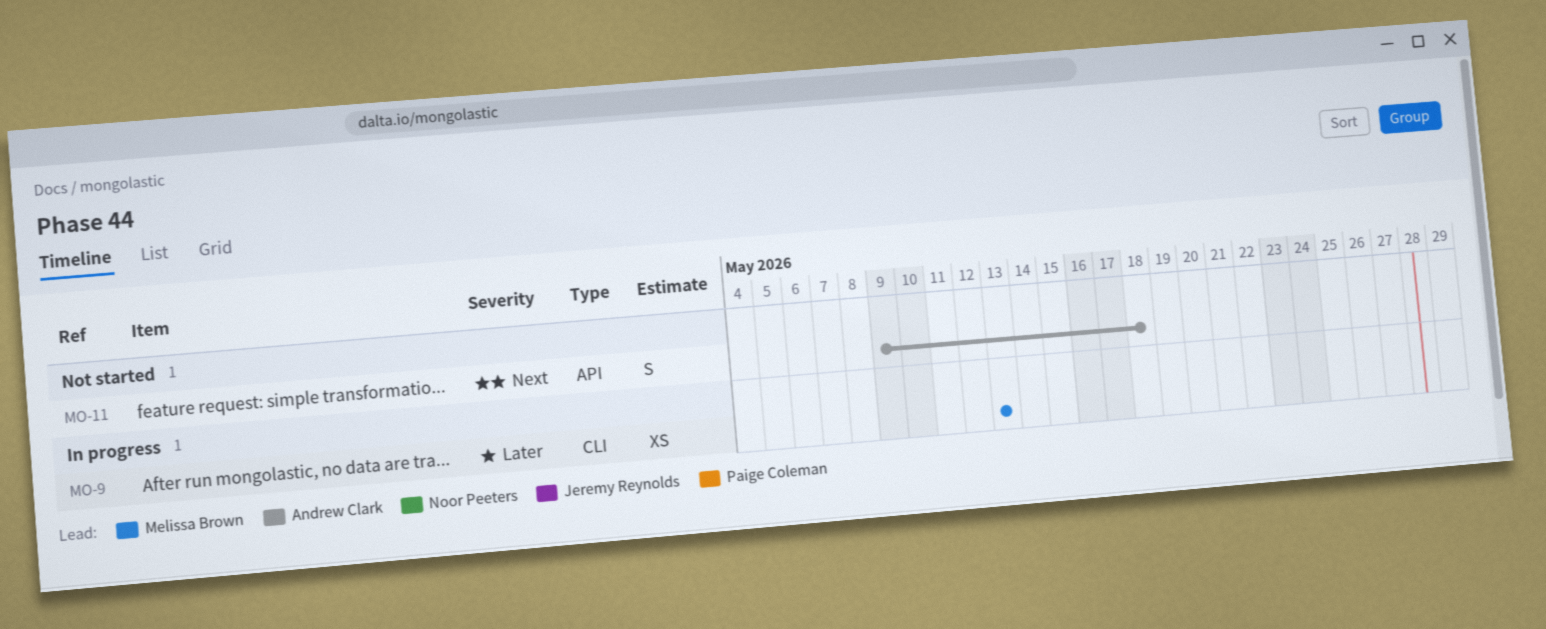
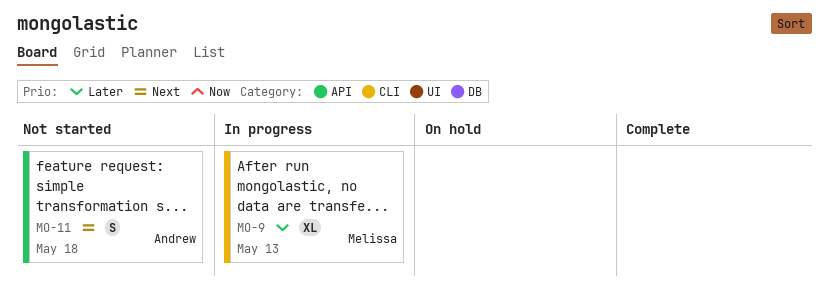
MO-9, estimate: XS -> XL

